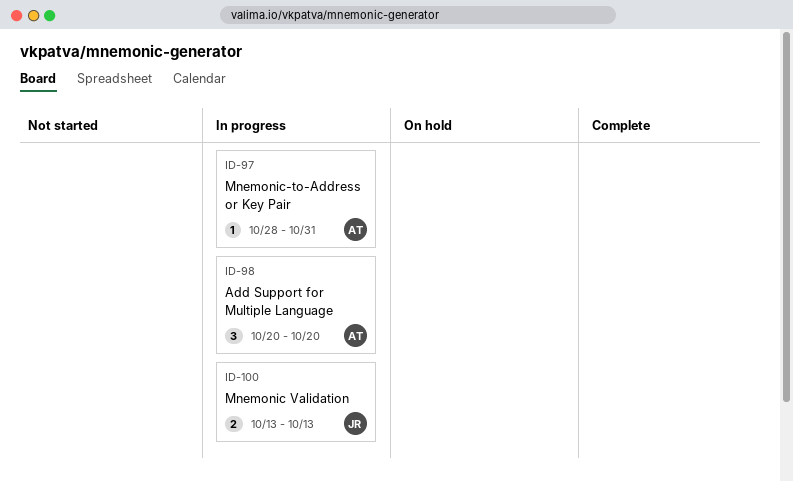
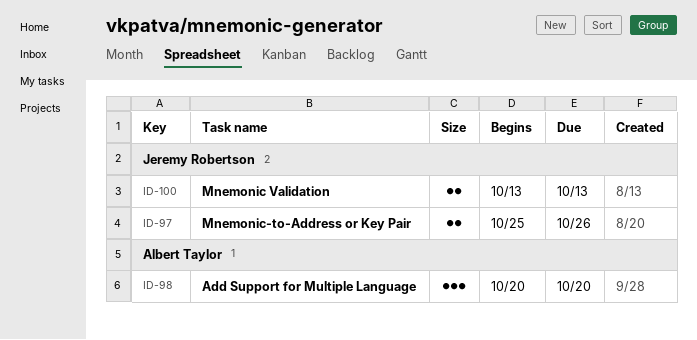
ID-97, owner: Albert Taylor -> Jeremy Robertson
ID-97, estimate: 1 -> 2
ID-97, start: Oct 28 -> Oct 25
ID-97, due: Oct 31 -> Oct 26

